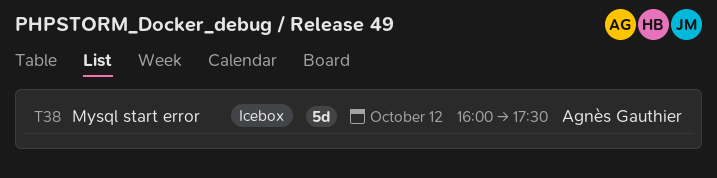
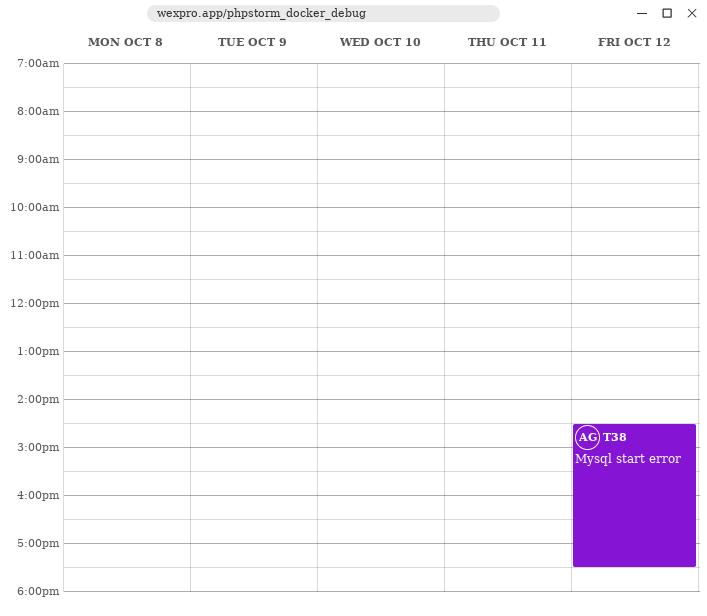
T38, begins: 16:00 -> 14:30

